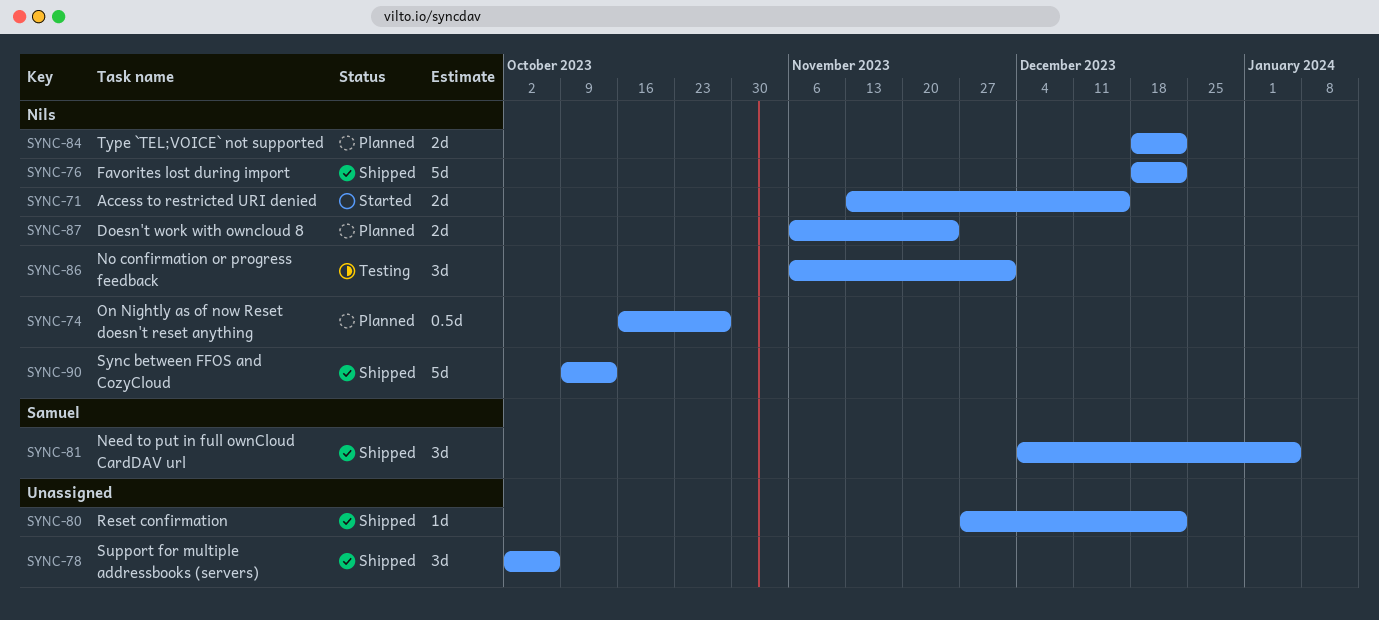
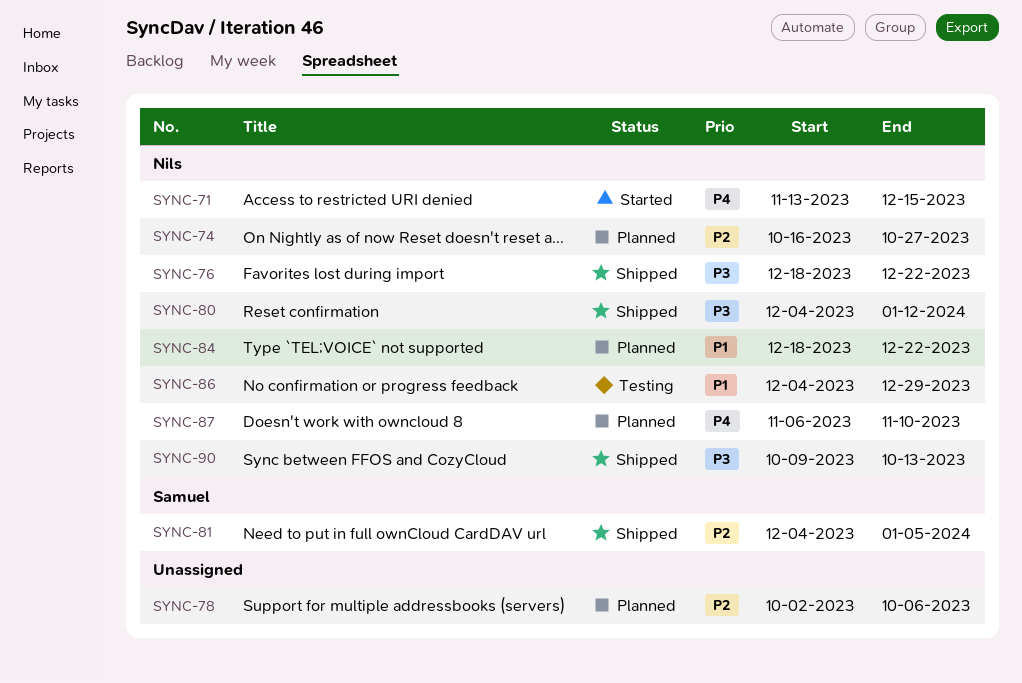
SYNC-78, status: Shipped -> Planned
SYNC-80, owner: none -> Nils
SYNC-80, start: Nov 27 -> Dec 4
SYNC-80, due: Dec 22 -> Jan 12
SYNC-86, start: Nov 6 -> Dec 4
SYNC-86, due: Dec 1 -> Dec 29
SYNC-87, due: Nov 24 -> Nov 10

